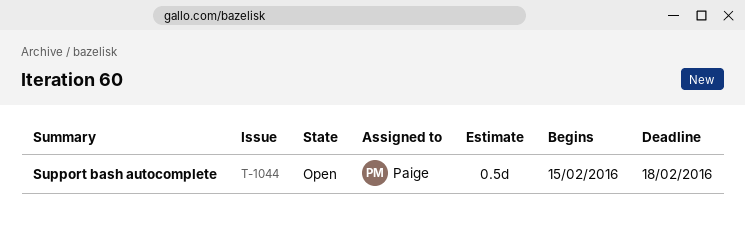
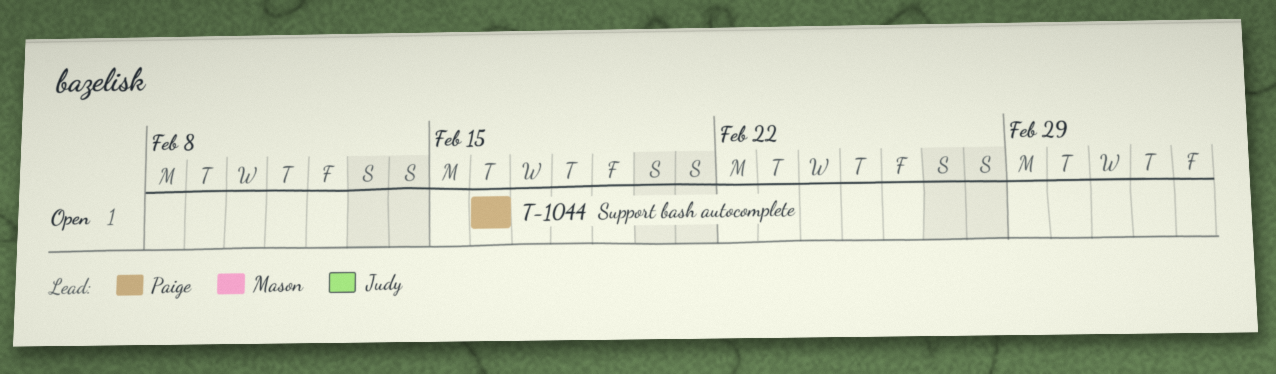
T-1044, start: Feb 15 -> Feb 16
T-1044, due: Feb 18 -> Feb 16

